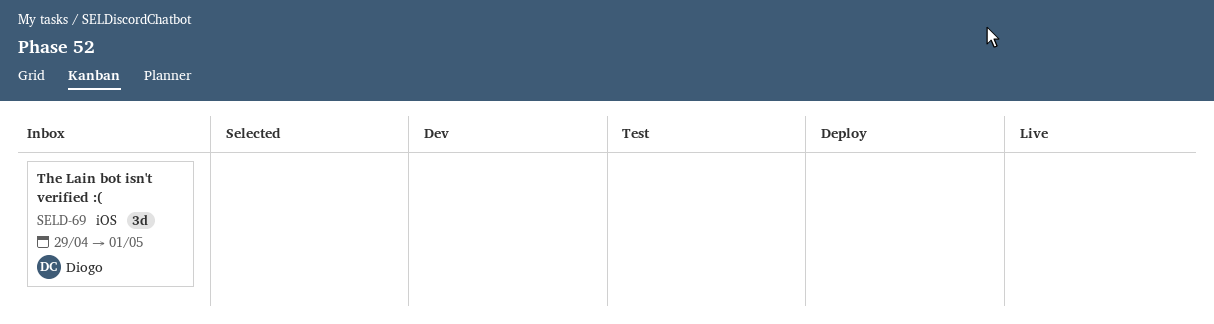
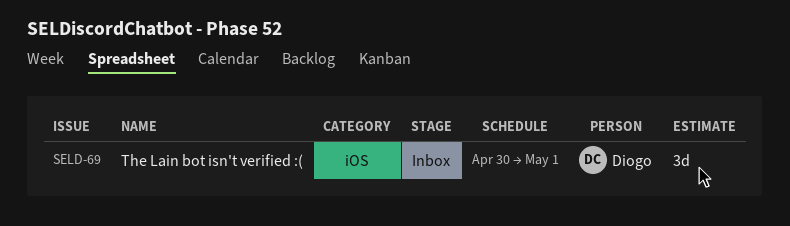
SELD-69, start: Apr 29 -> Apr 30

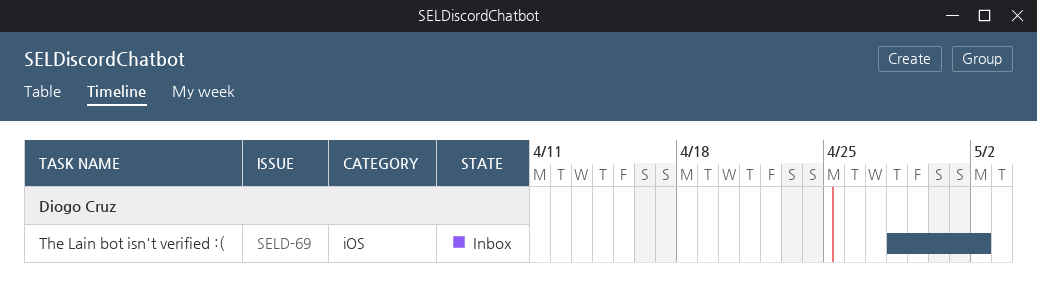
SELD-69, start: Apr 30 -> Apr 28
SELD-69, due: May 1 -> May 2

